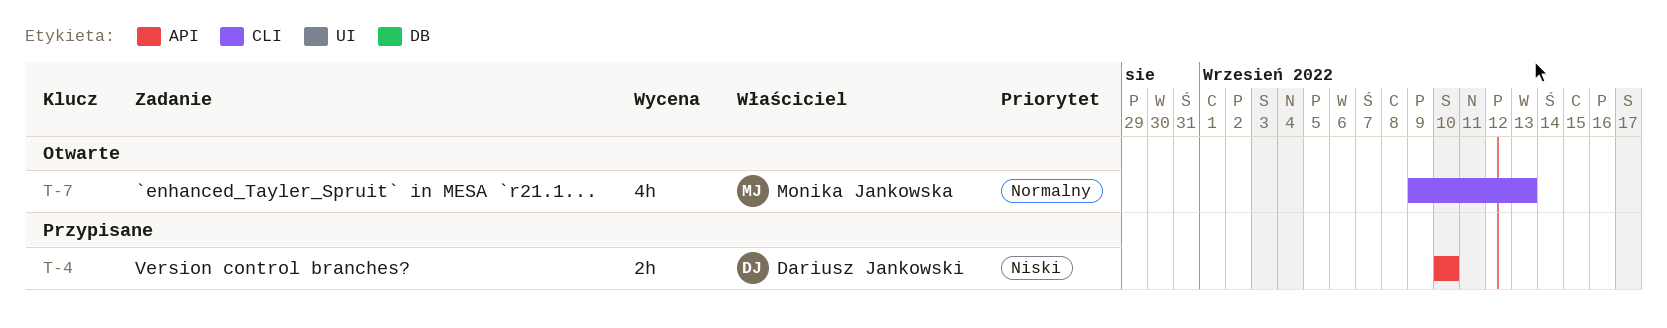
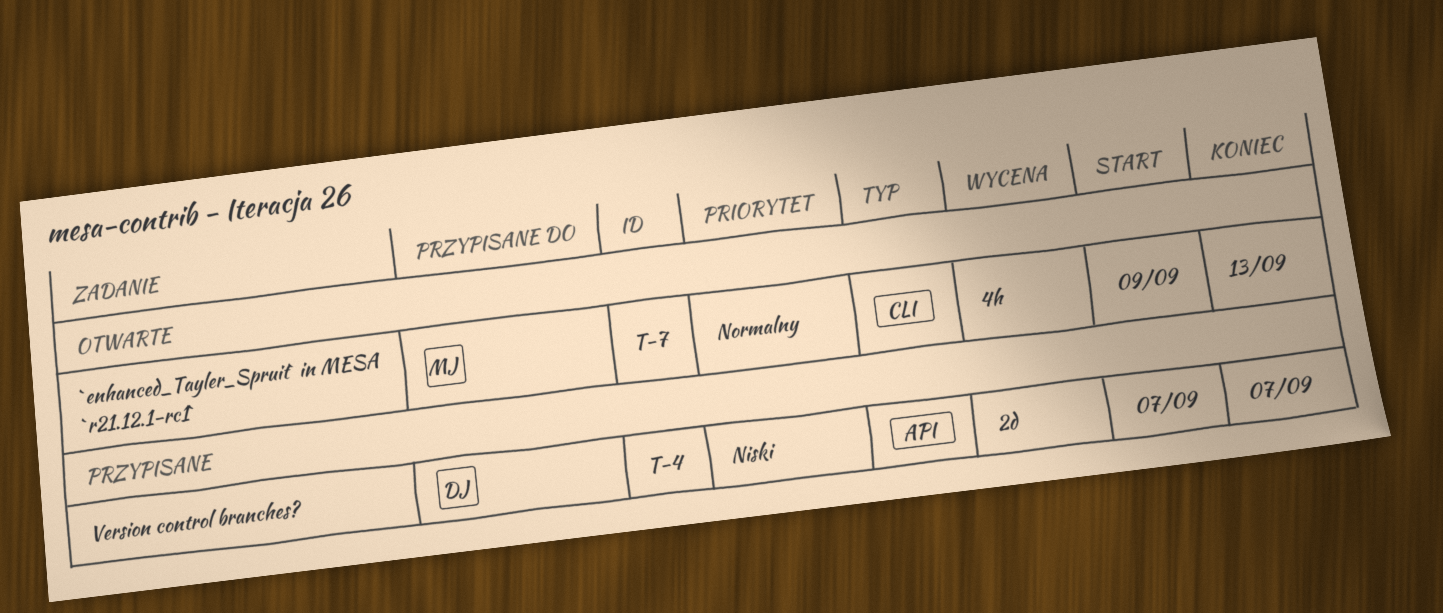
T-4, estimate: 2h -> 2d
T-4, start: Sep 10 -> Sep 7
T-4, due: Sep 10 -> Sep 7

